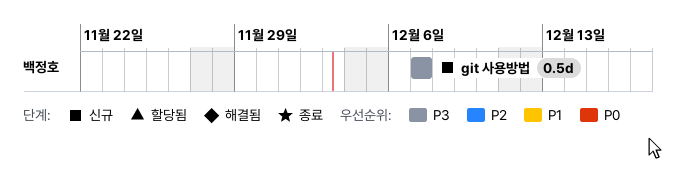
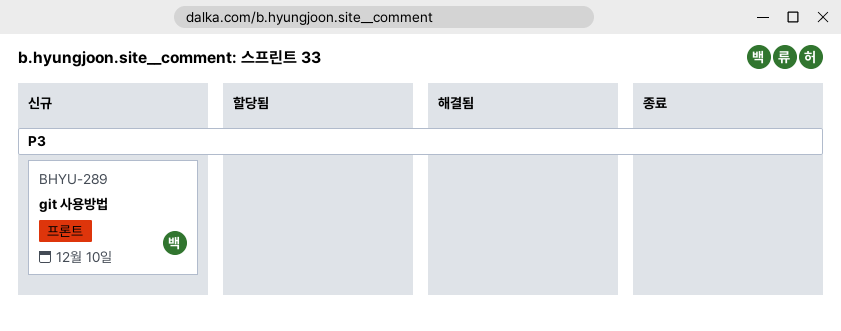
git 사용방법, due: Dec 7 -> Dec 10

